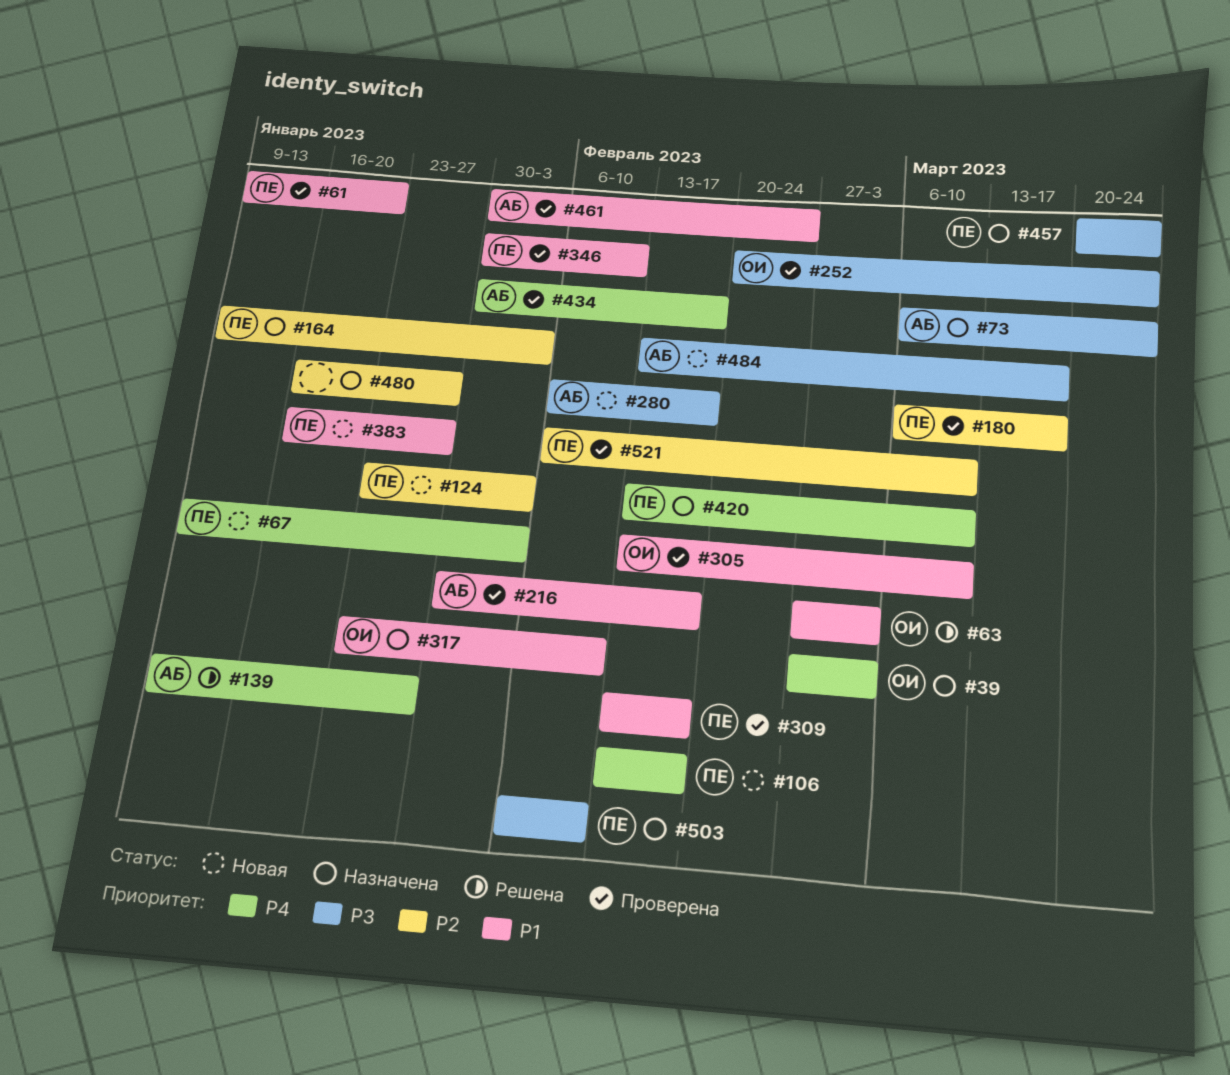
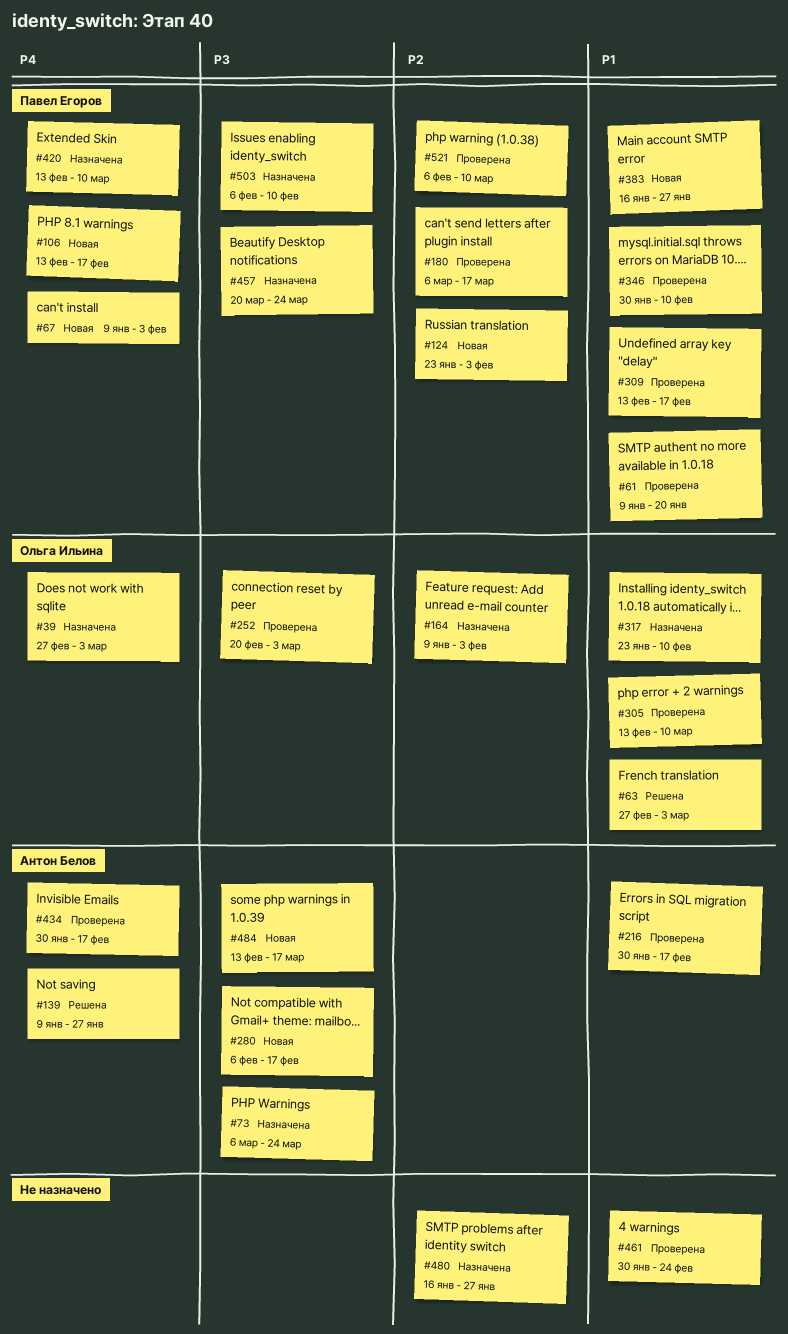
#164, owner: Павел Егоров -> Ольга Ильина
#252, due: Mar 24 -> Mar 3
#461, owner: Антон Белов -> none

